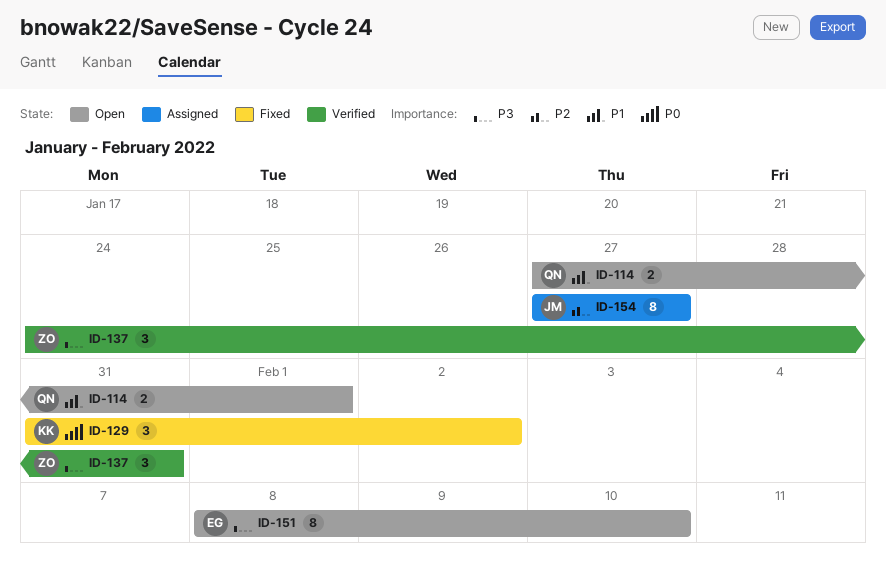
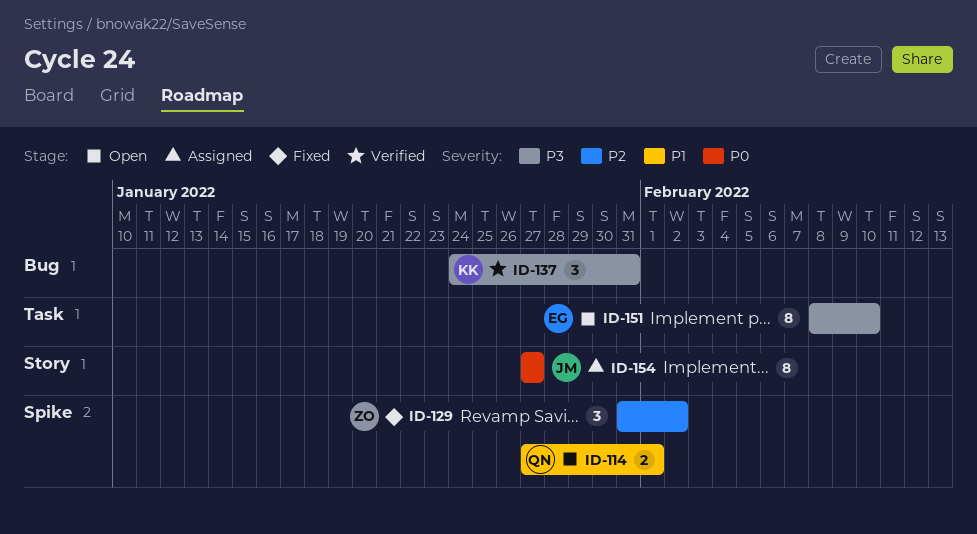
ID-129, owner: KK -> ZO
ID-129, priority: P0 -> P2
ID-137, owner: ZO -> KK
ID-154, priority: P2 -> P0

